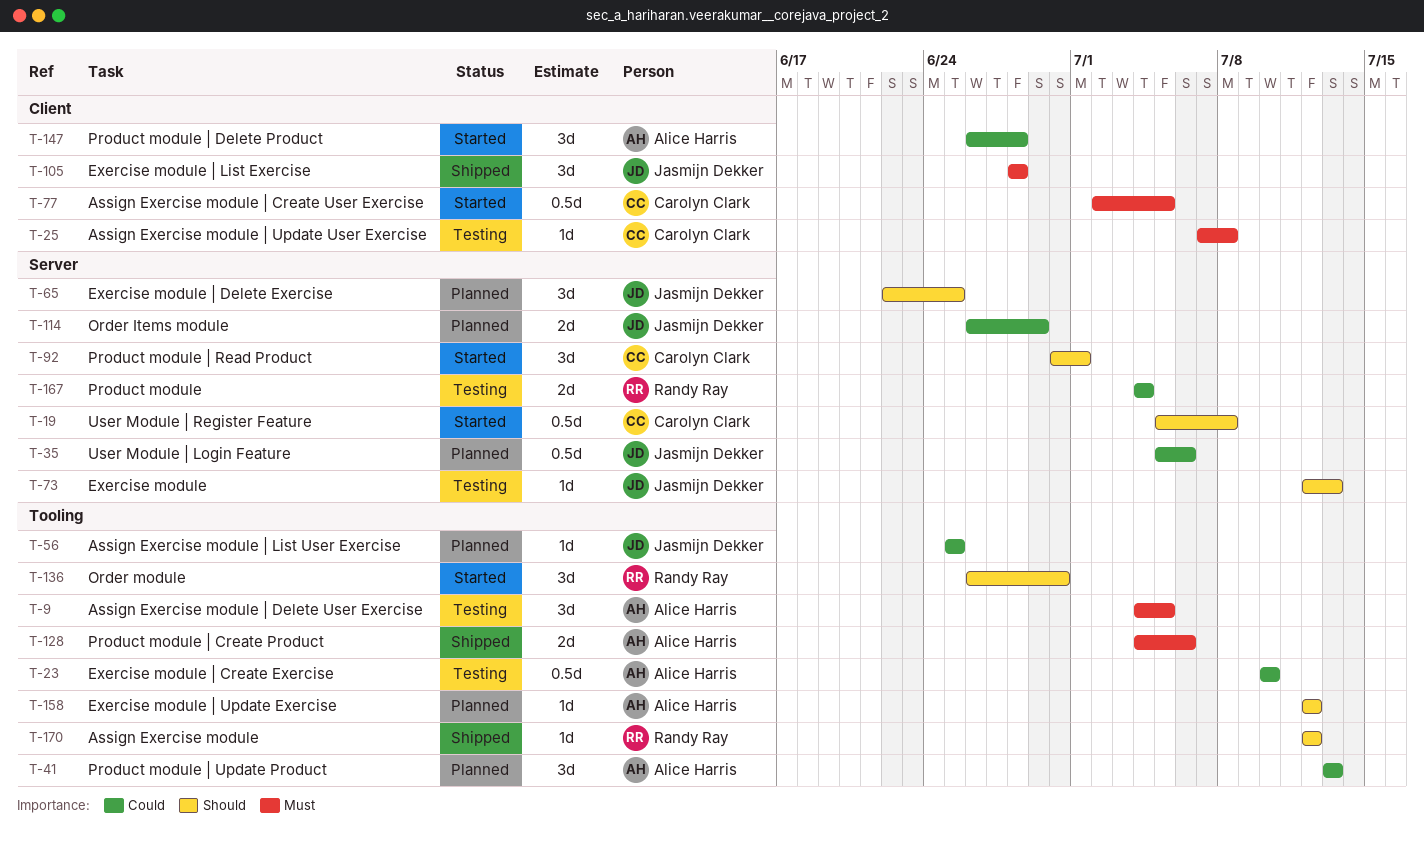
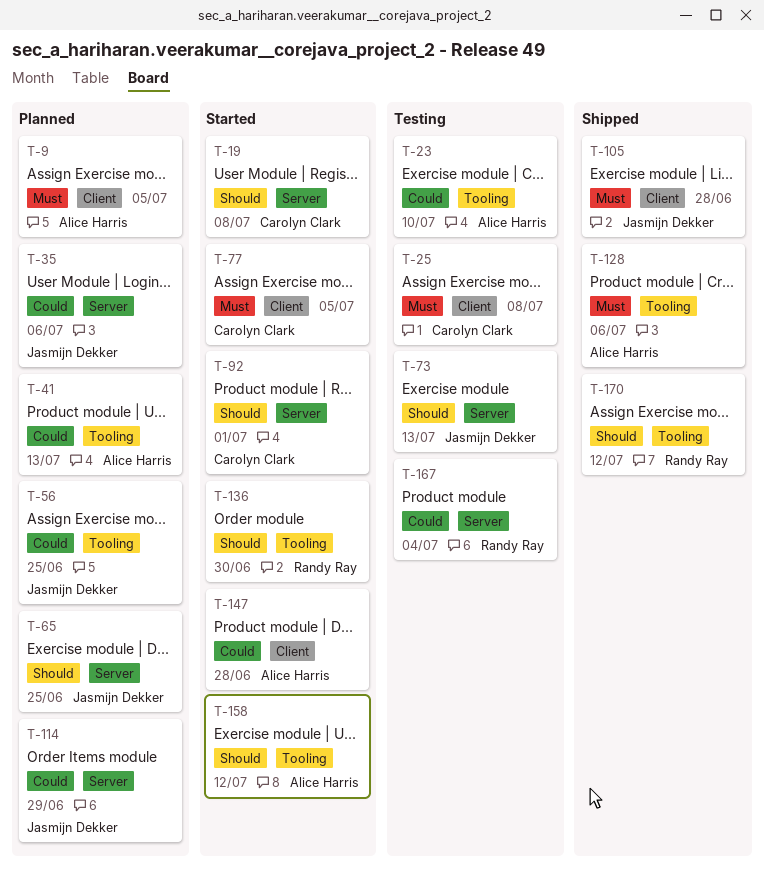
T-9, status: Testing -> Planned
T-9, label: Tooling -> Client
T-158, status: Planned -> Started

